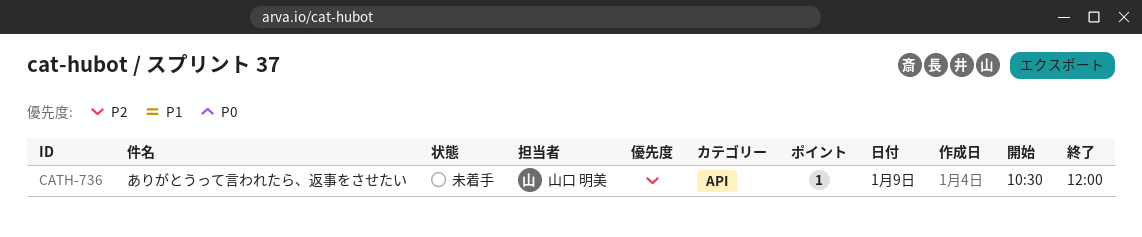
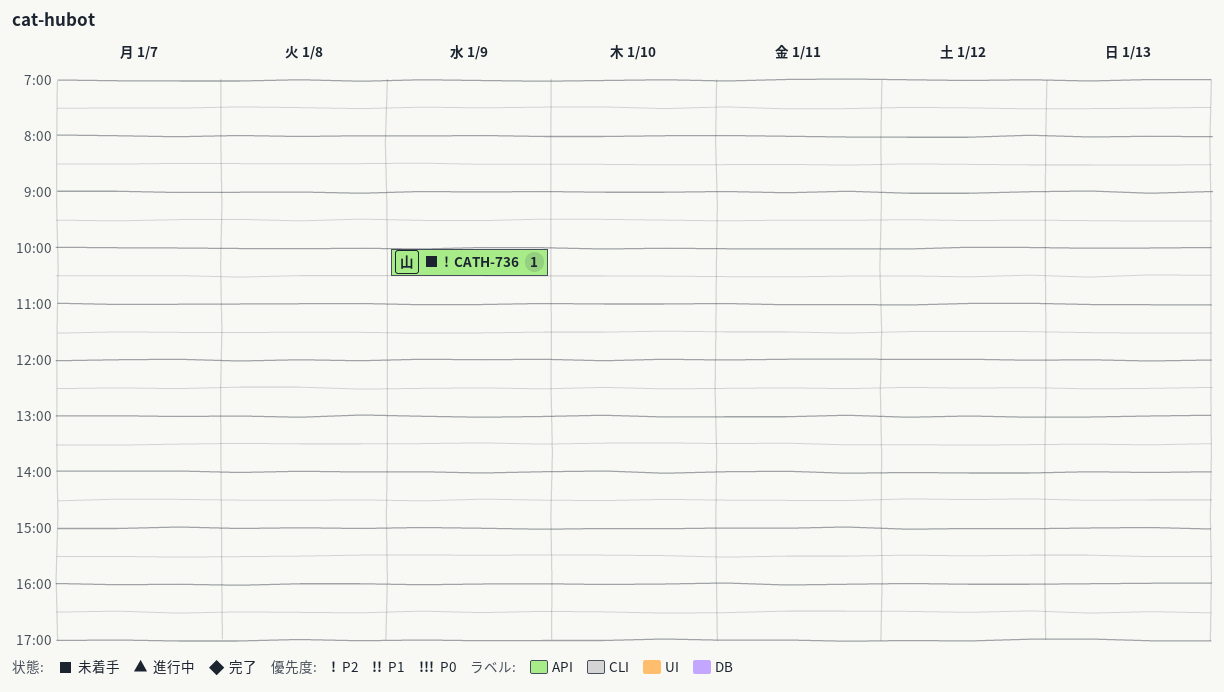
CATH-736, begins: 10:30 -> 10:00
CATH-736, ends: 12:00 -> 10:30

